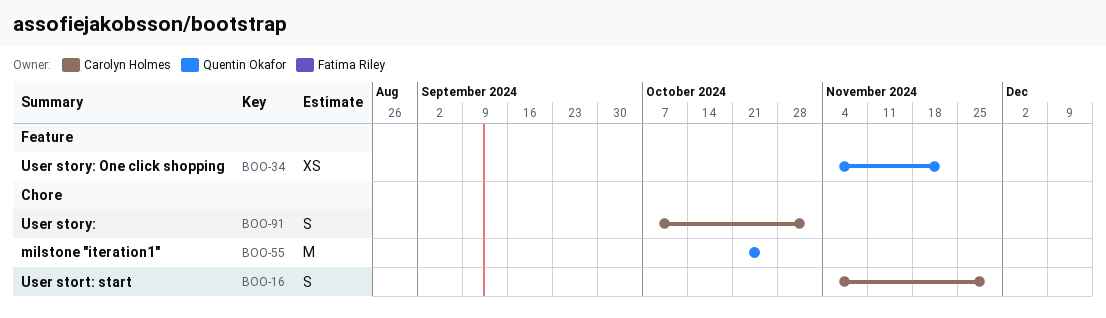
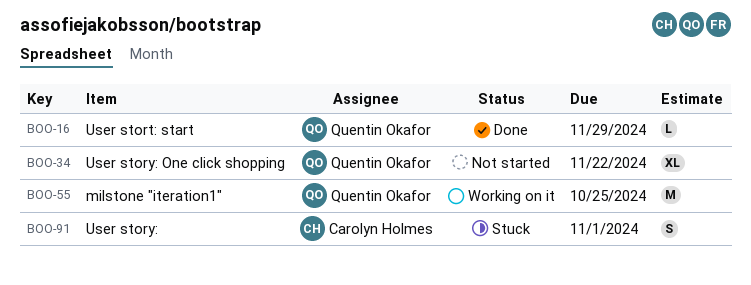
BOO-16, owner: Carolyn Holmes -> Quentin Okafor
BOO-16, estimate: S -> L
BOO-34, estimate: XS -> XL

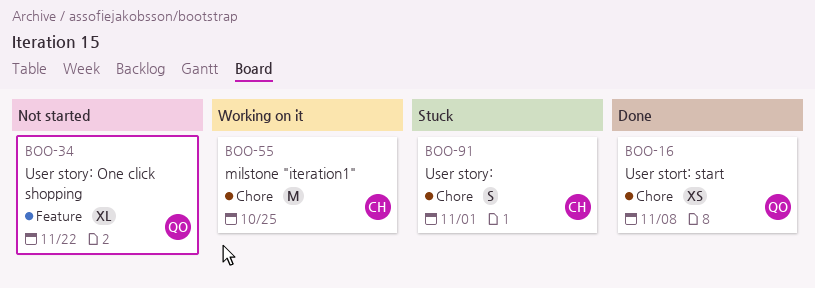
BOO-16, estimate: L -> XS
BOO-16, due: Nov 29 -> Nov 8
BOO-55, owner: Quentin Okafor -> Carolyn Holmes

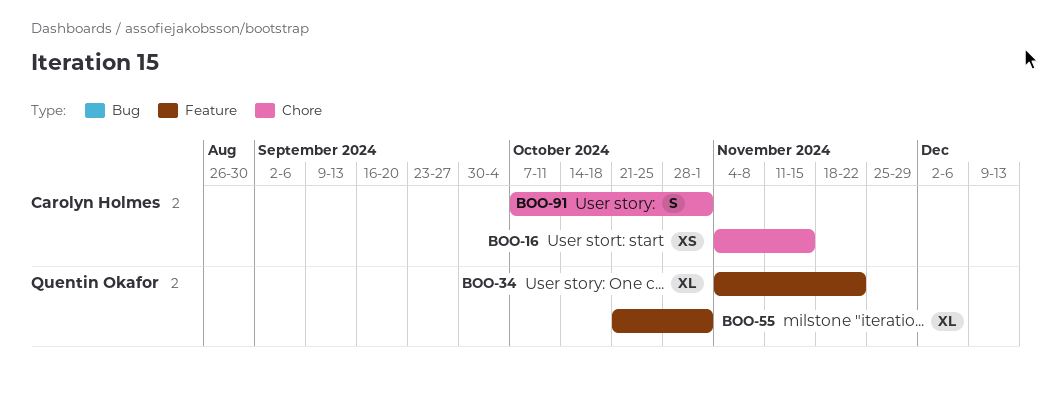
BOO-16, owner: Quentin Okafor -> Carolyn Holmes
BOO-16, due: Nov 8 -> Nov 15
BOO-55, owner: Carolyn Holmes -> Quentin Okafor
BOO-55, label: Chore -> Feature
BOO-55, estimate: M -> XL
BOO-55, due: Oct 25 -> Nov 1

